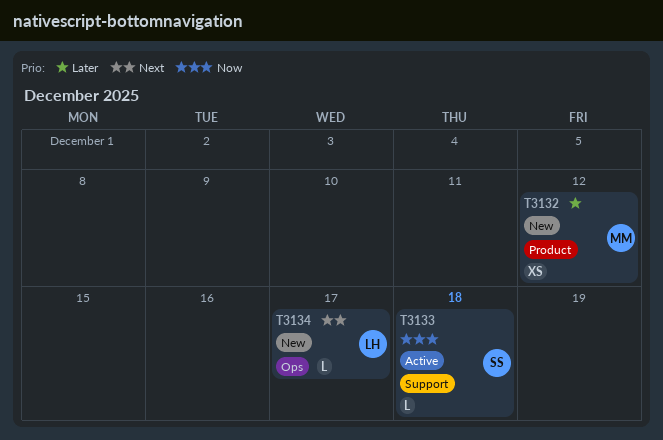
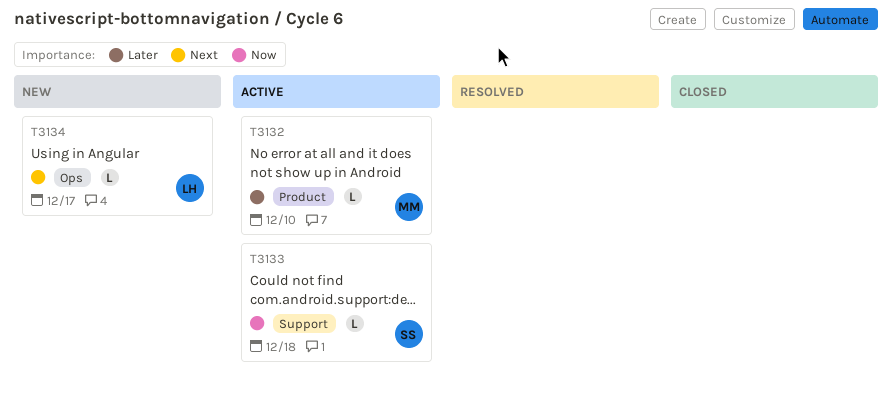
T3132, status: New -> Active
T3132, estimate: XS -> L
T3132, due: Dec 12 -> Dec 10

